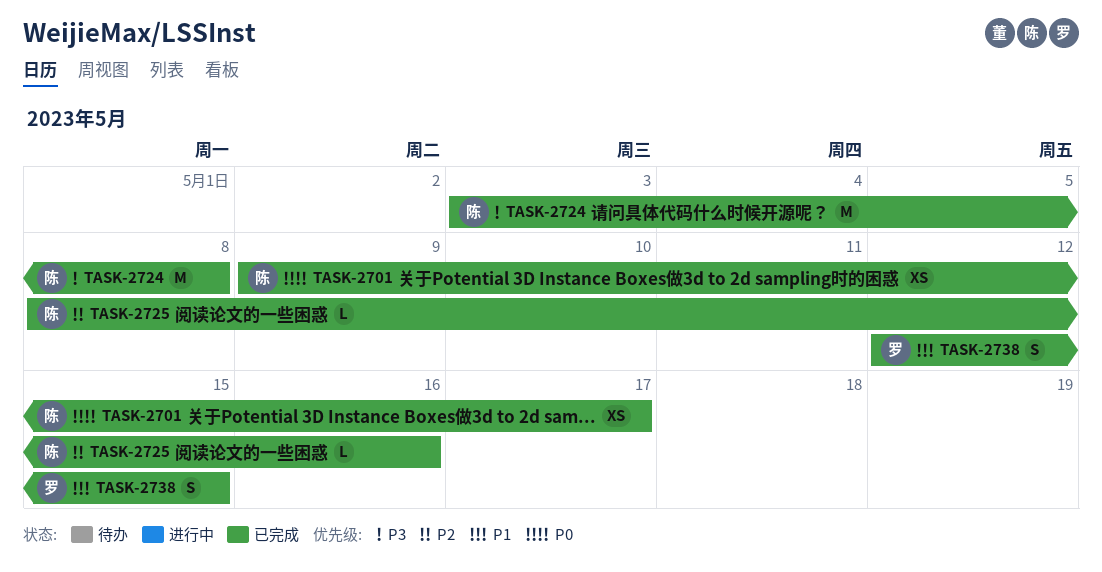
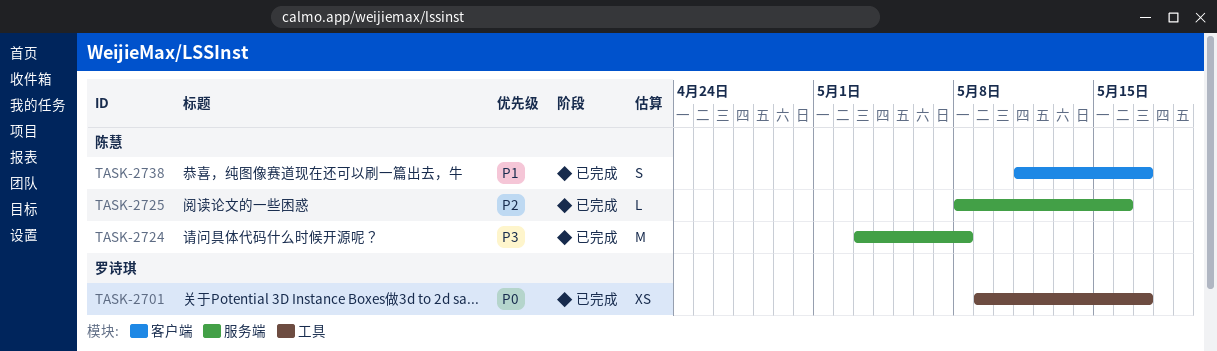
TASK-2701, owner: 陈慧 -> 罗诗琪
TASK-2738, owner: 罗诗琪 -> 陈慧
TASK-2738, start: May 12 -> May 11
TASK-2738, due: May 15 -> May 17

